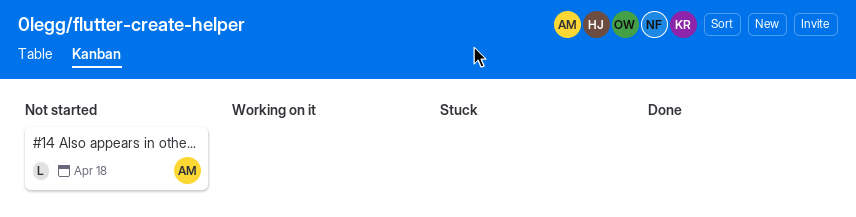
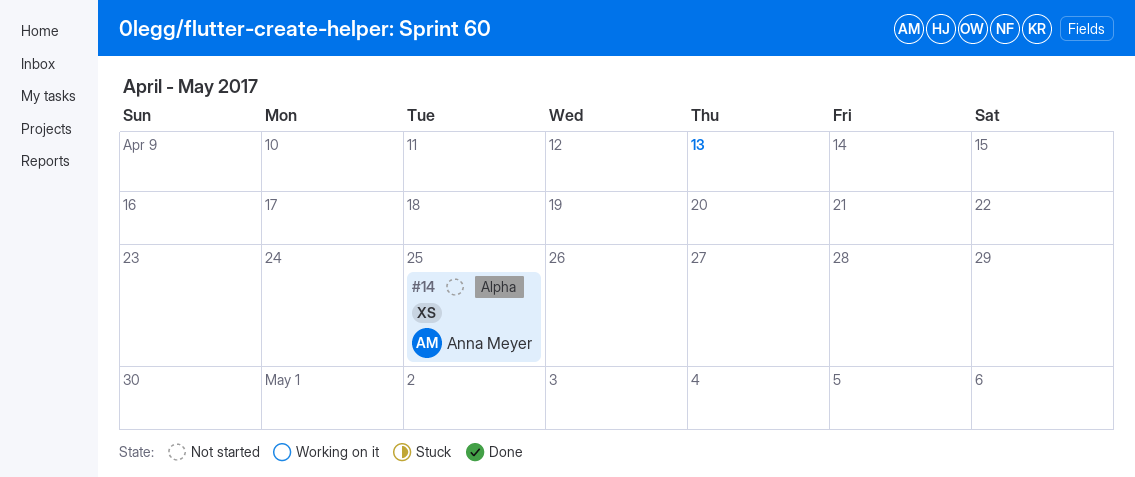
#14, estimate: L -> XS
#14, due: Apr 18 -> Apr 25

